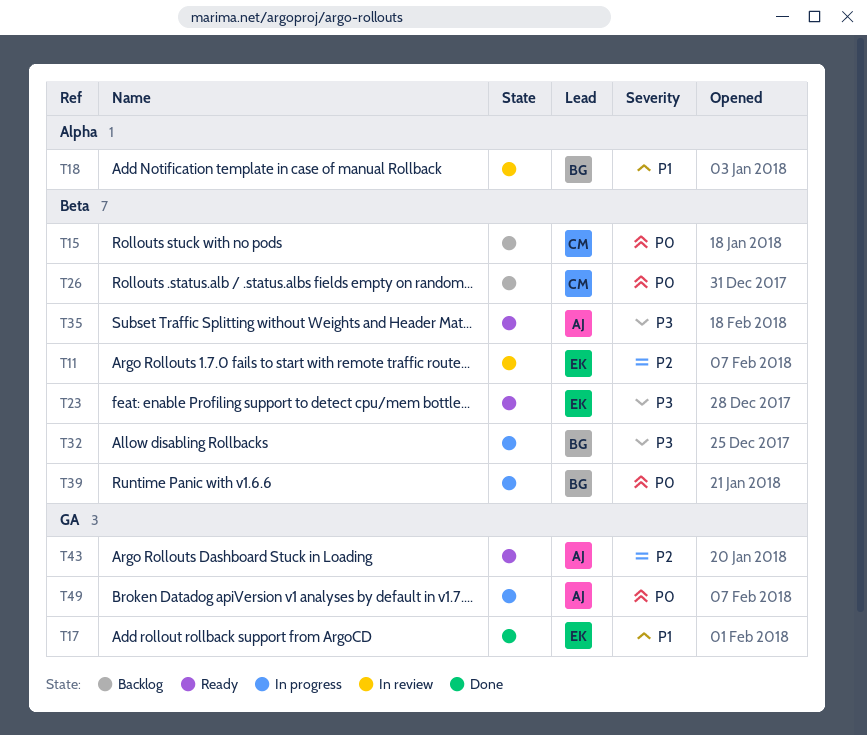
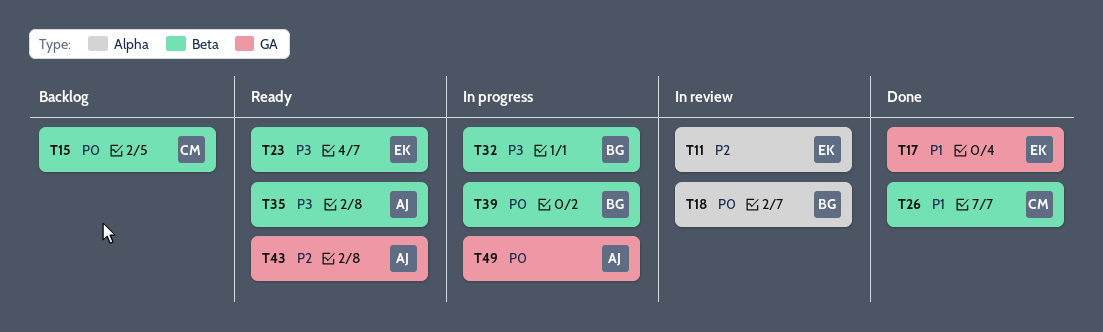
T11, label: Beta -> Alpha
T18, priority: P1 -> P0
T26, status: Backlog -> Done
T26, priority: P0 -> P1

